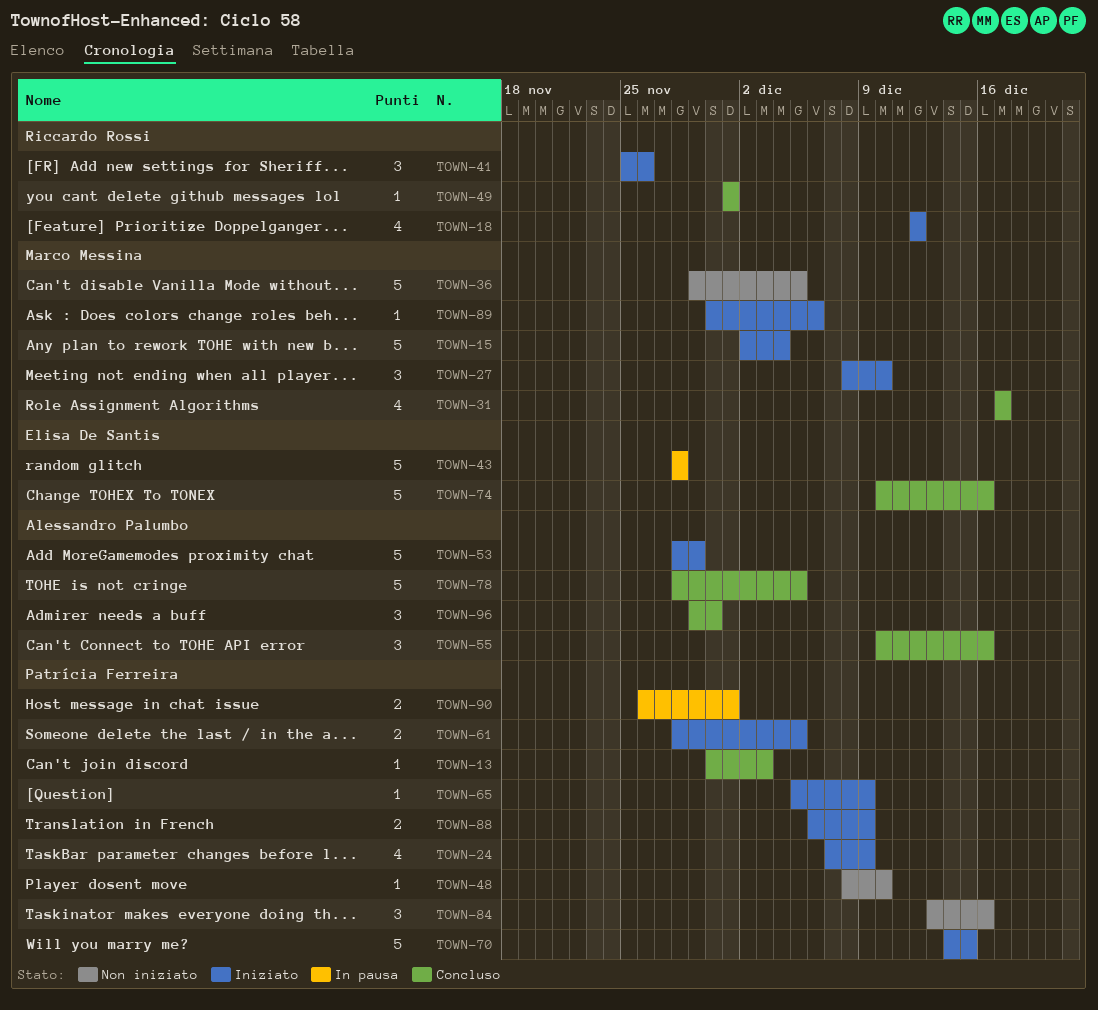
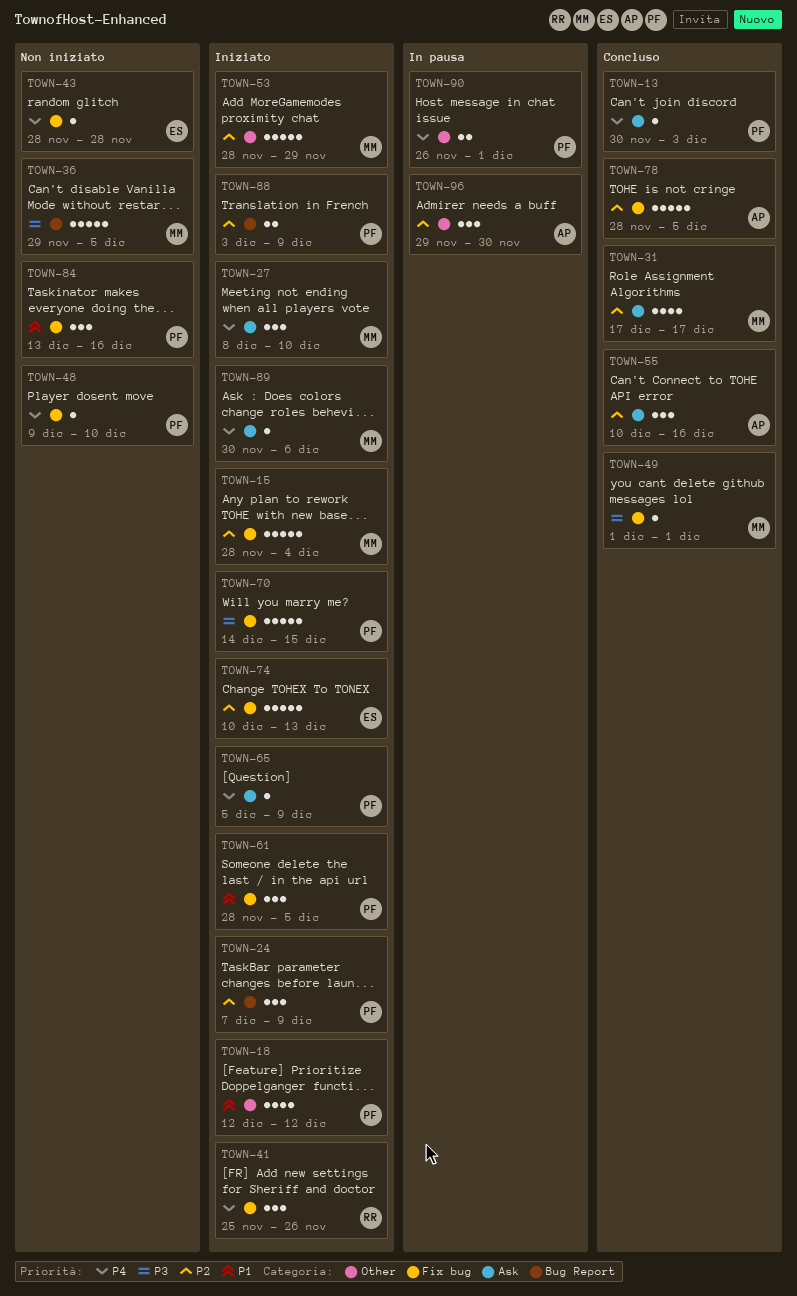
TOWN-15, start: Dec 2 -> Nov 28
TOWN-18, owner: Riccardo Rossi -> Patrícia Ferreira
TOWN-24, estimate: 4 -> 3
TOWN-43, status: In pausa -> Non iniziato
TOWN-43, estimate: 5 -> 1
TOWN-48, start: Dec 8 -> Dec 9
TOWN-49, owner: Riccardo Rossi -> Marco Messina
TOWN-53, owner: Alessandro Palumbo -> Marco Messina
TOWN-61, estimate: 2 -> 3
TOWN-74, status: Concluso -> Iniziato
TOWN-74, due: Dec 16 -> Dec 13
TOWN-88, start: Dec 6 -> Dec 3
TOWN-96, status: Concluso -> In pausa

